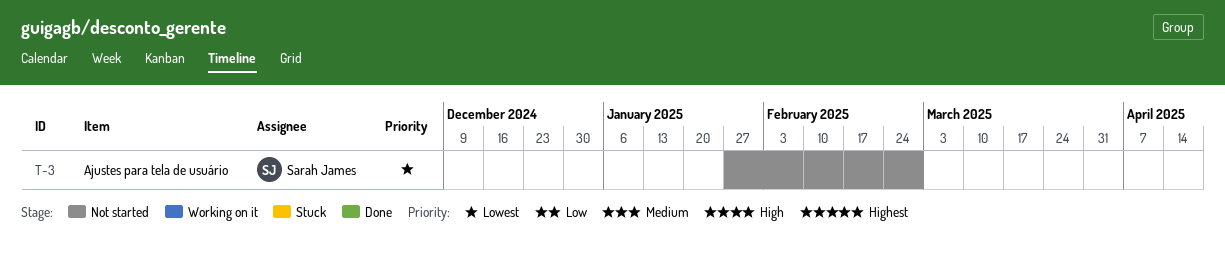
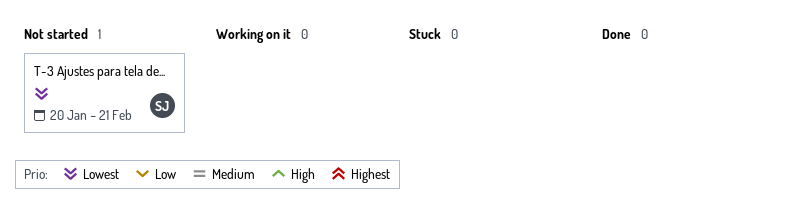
T-3, start: Jan 27 -> Jan 20
T-3, due: Feb 28 -> Feb 21

